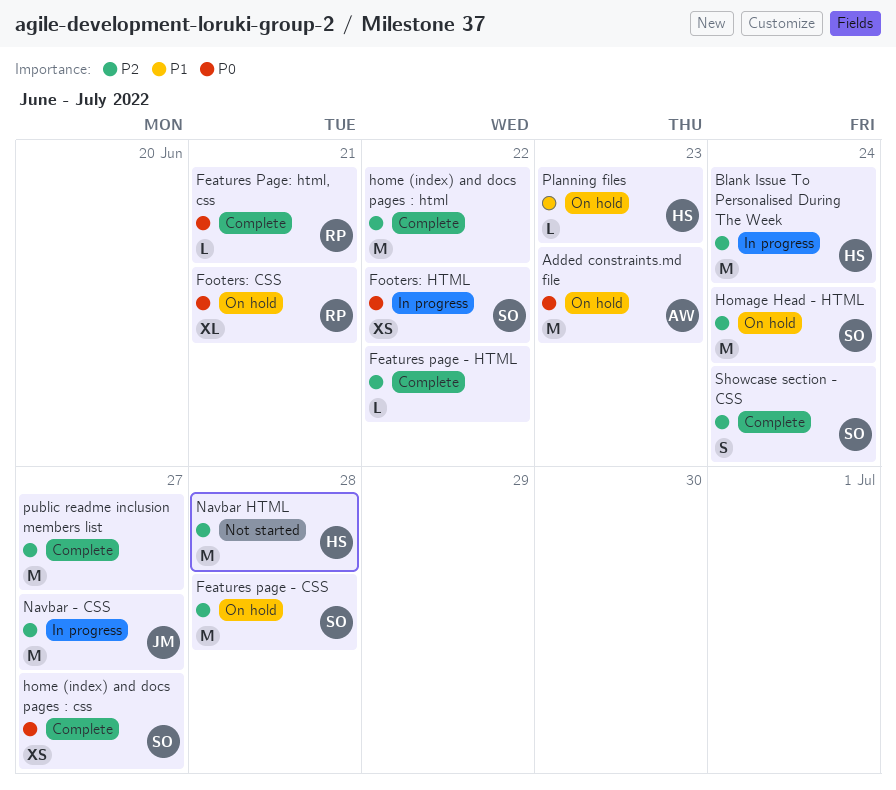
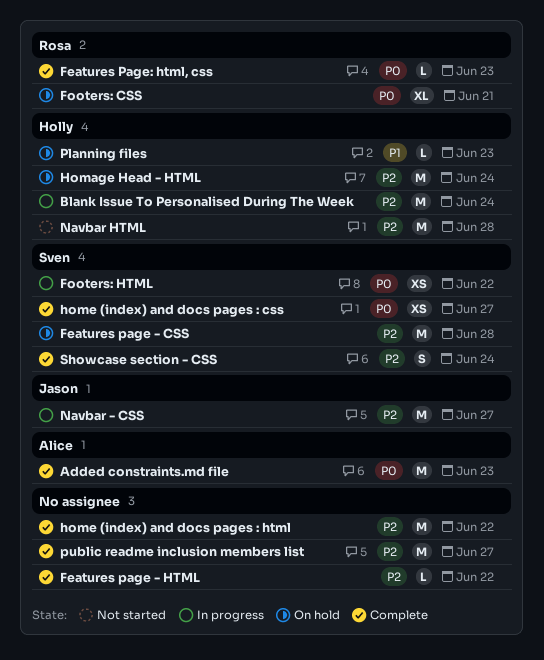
Added constraints.md file, status: On hold -> Complete
Features Page: html, css, due: Jun 21 -> Jun 23
Homage Head - HTML, owner: Sven -> Holly

